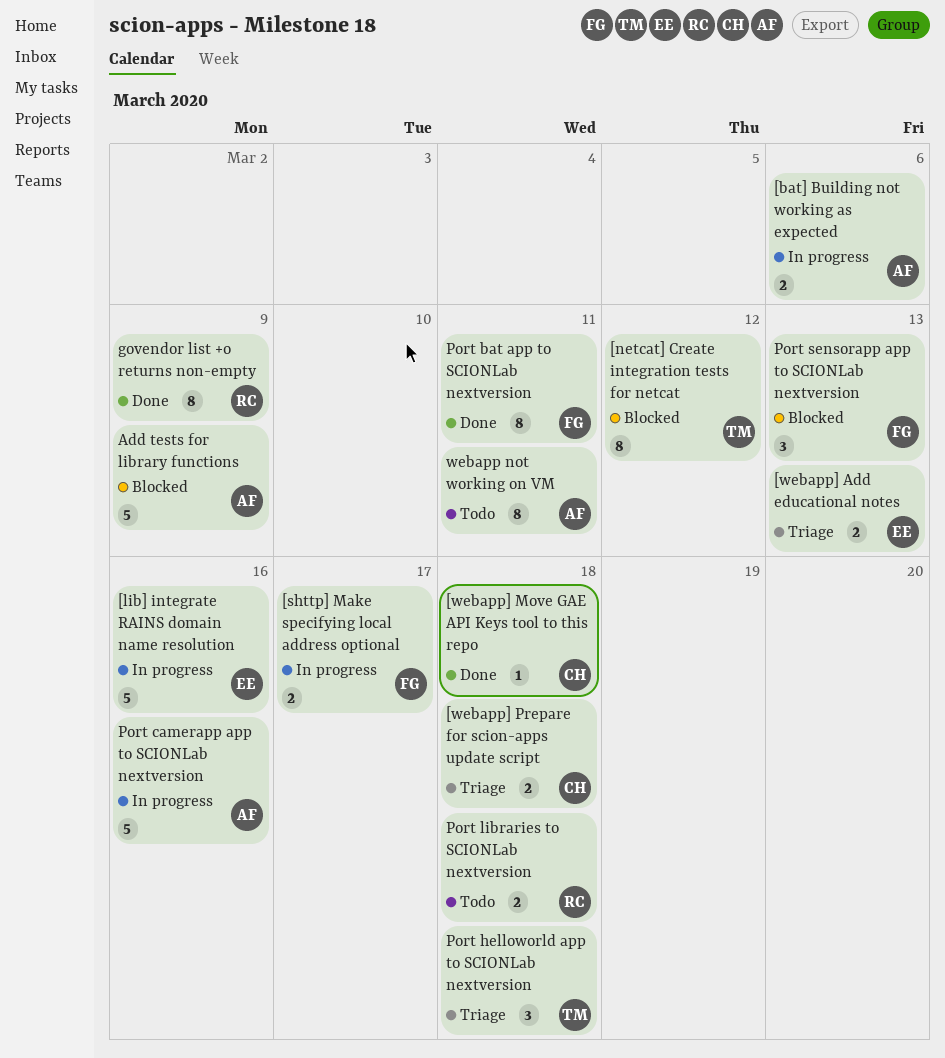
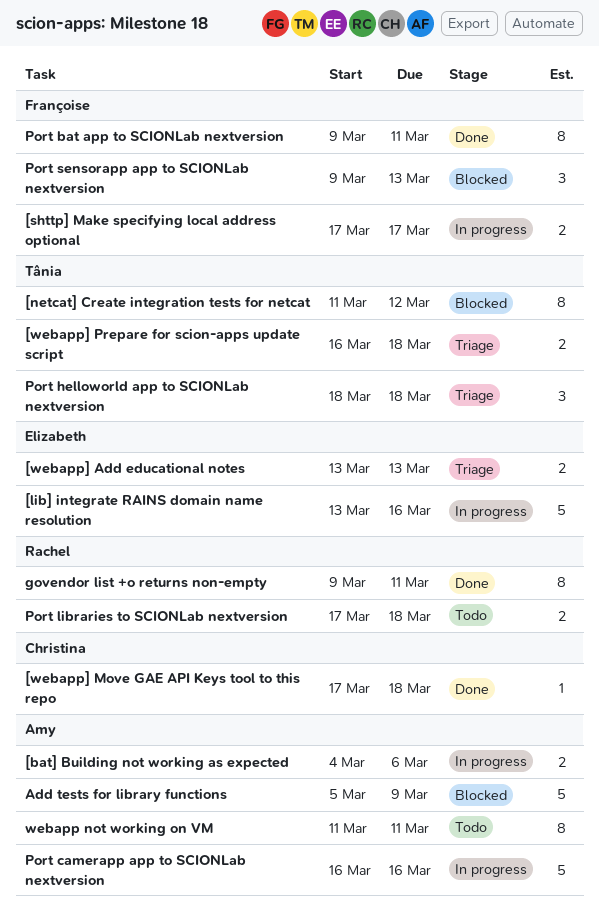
[webapp] Prepare for scion-apps update script, owner: Christina -> Tânia
govendor list +o returns non-empty, due: Mar 9 -> Mar 11

